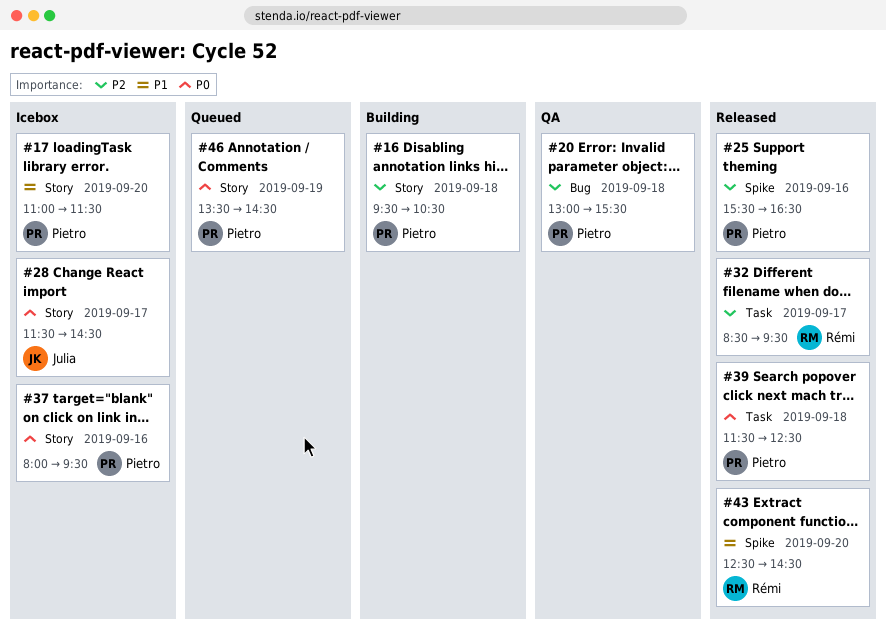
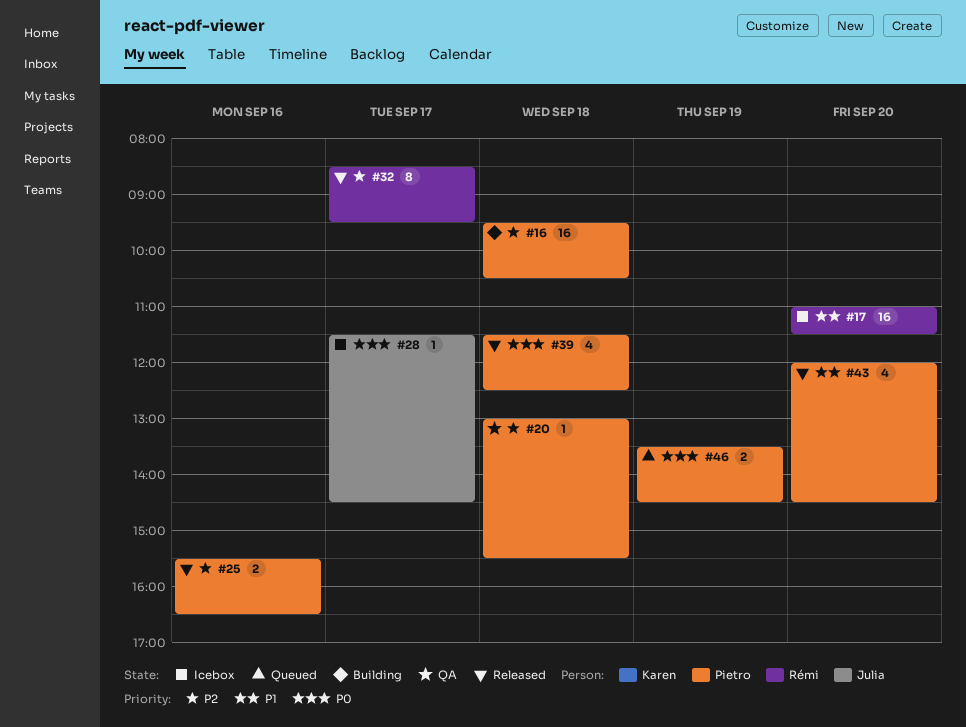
#17, owner: Pietro -> Rémi
#37: present -> none
#43, owner: Rémi -> Pietro
#43, begins: 12:30 -> 12:00

